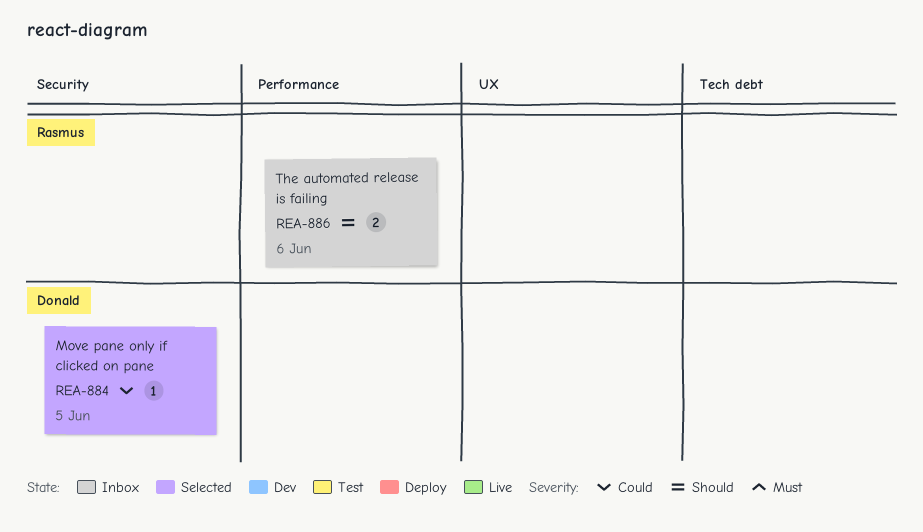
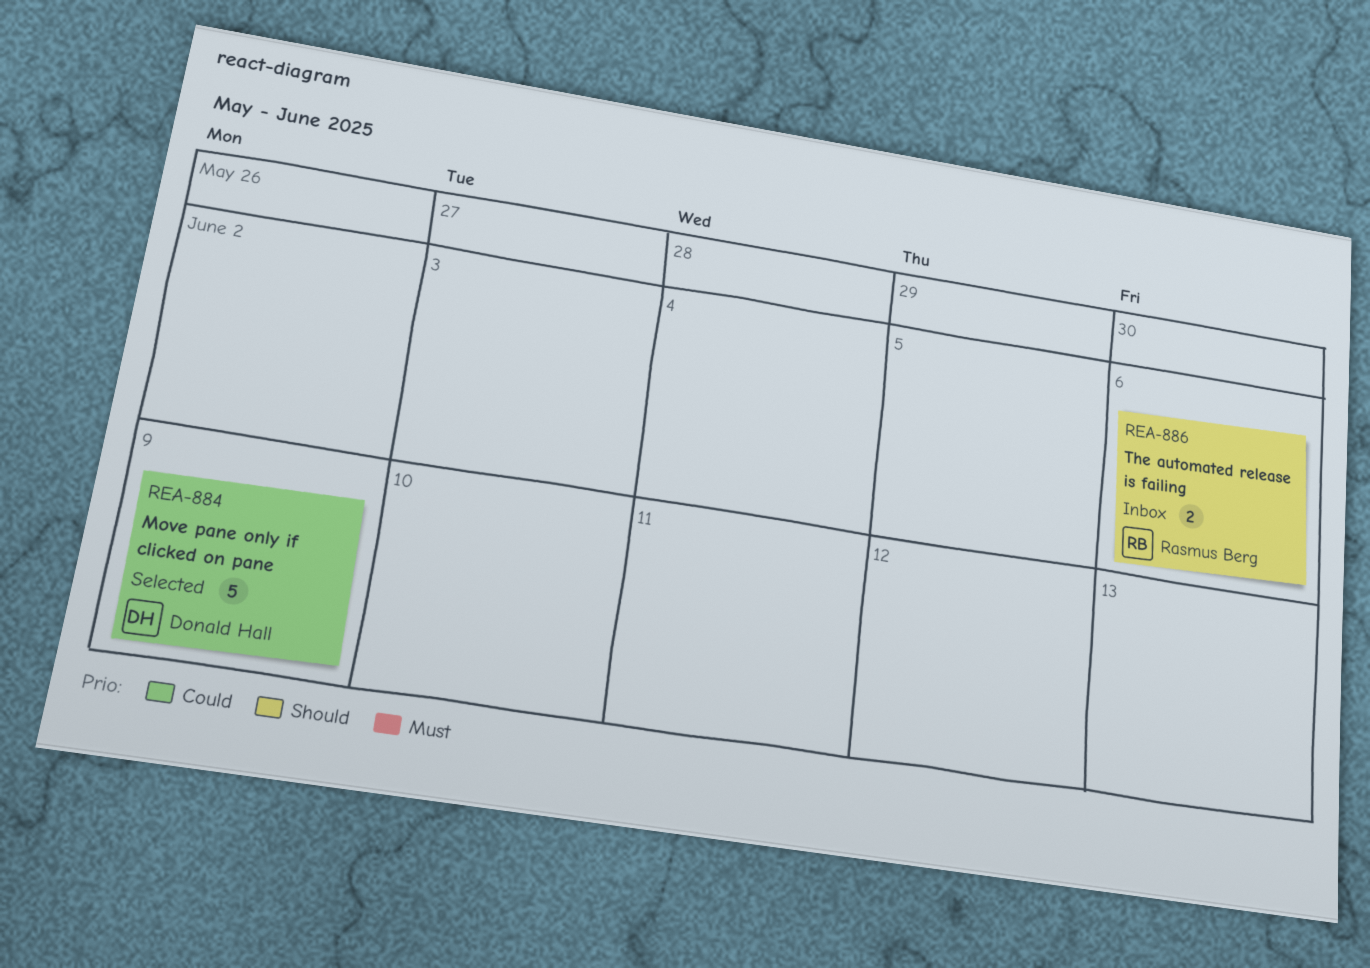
REA-884, estimate: 1 -> 5
REA-884, due: Jun 5 -> Jun 9

